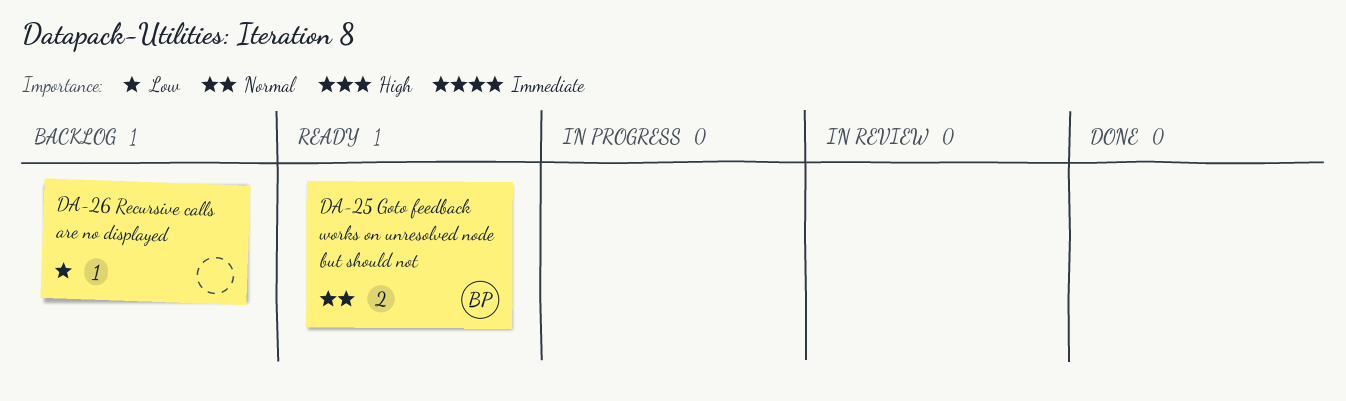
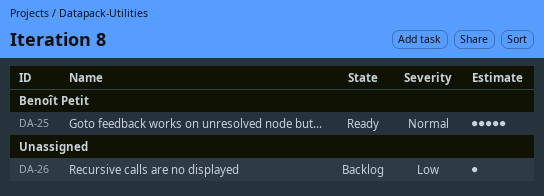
DA-25, estimate: 2 -> 5

